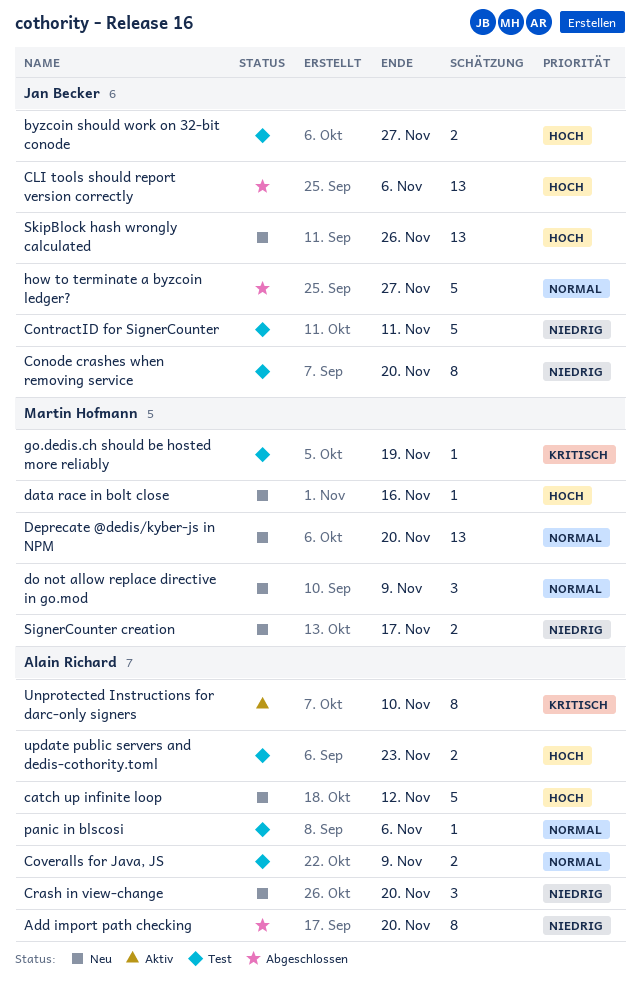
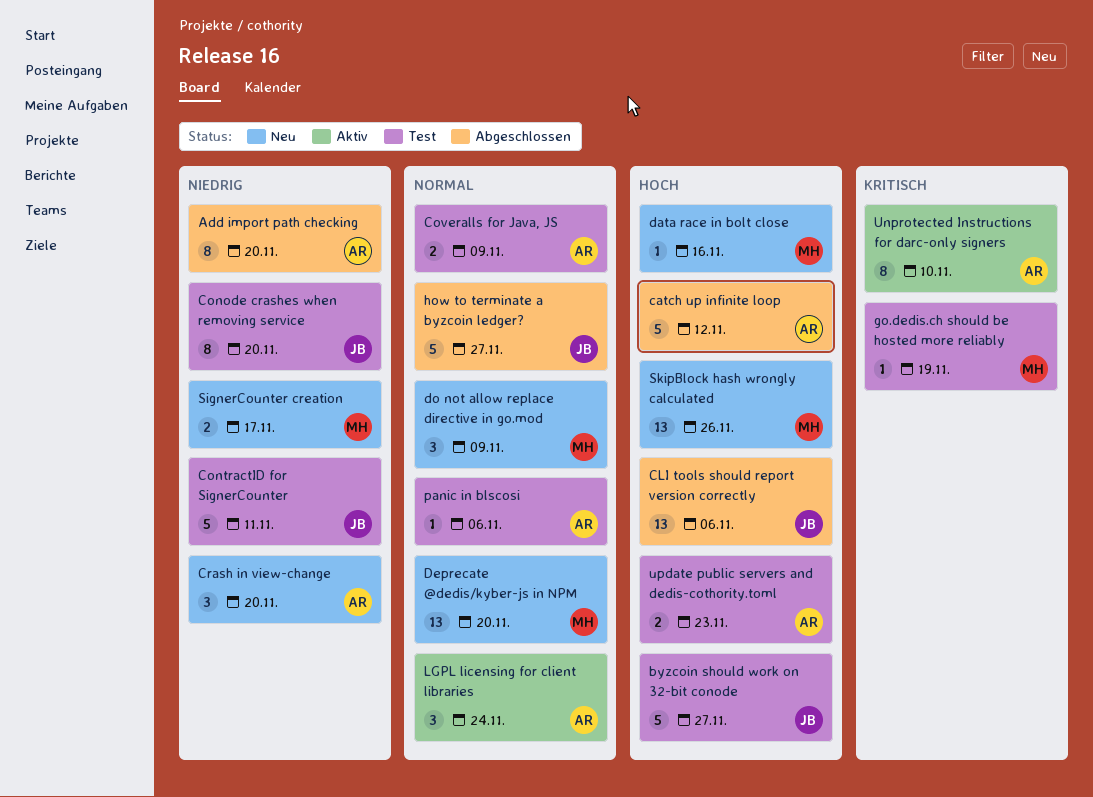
byzcoin should work on 32-bit conode, estimate: 2 -> 5
catch up infinite loop, status: Neu -> Abgeschlossen
LGPL licensing for client libraries: none -> present
SkipBlock hash wrongly calculated, owner: Jan Becker -> Martin Hofmann

